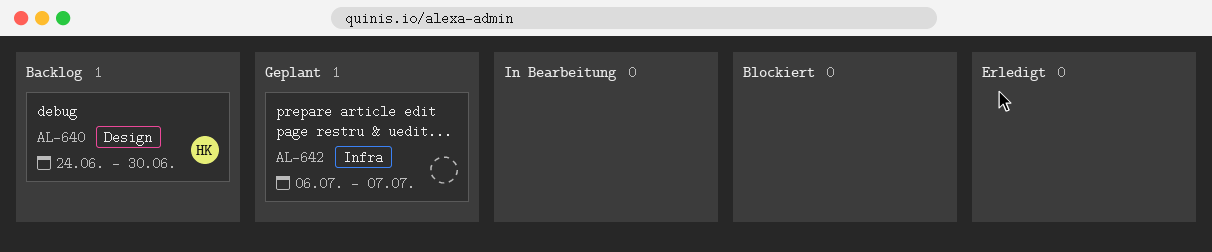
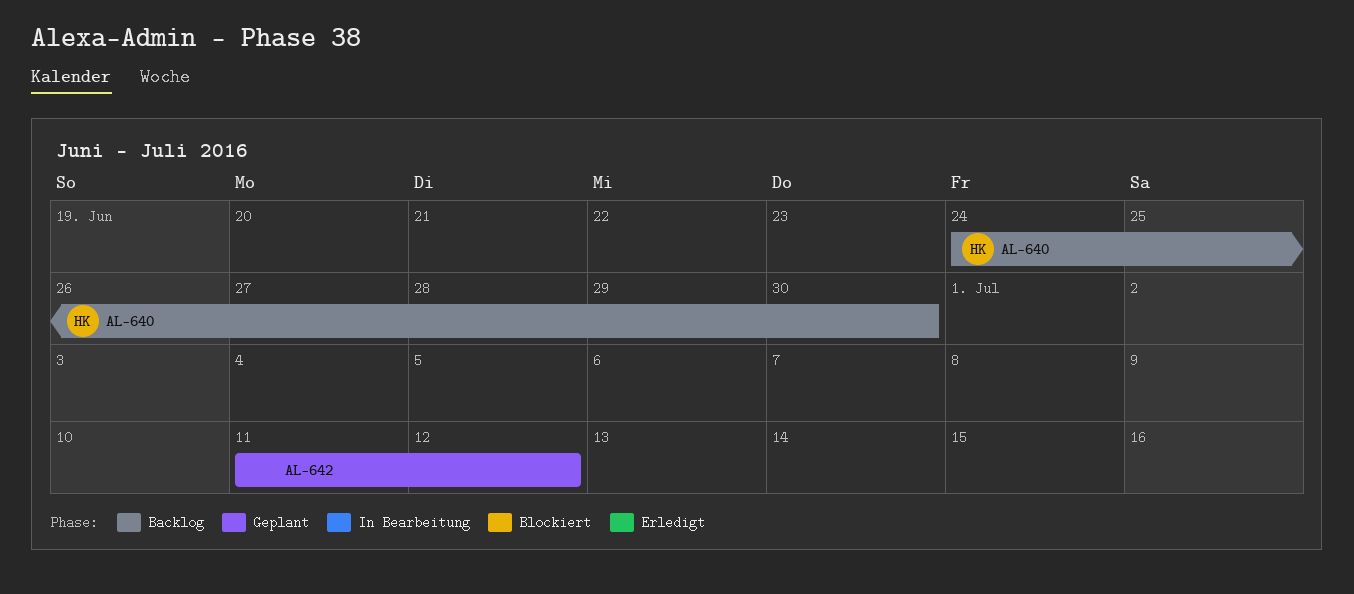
AL-642, start: Jul 6 -> Jul 11
AL-642, due: Jul 7 -> Jul 12

